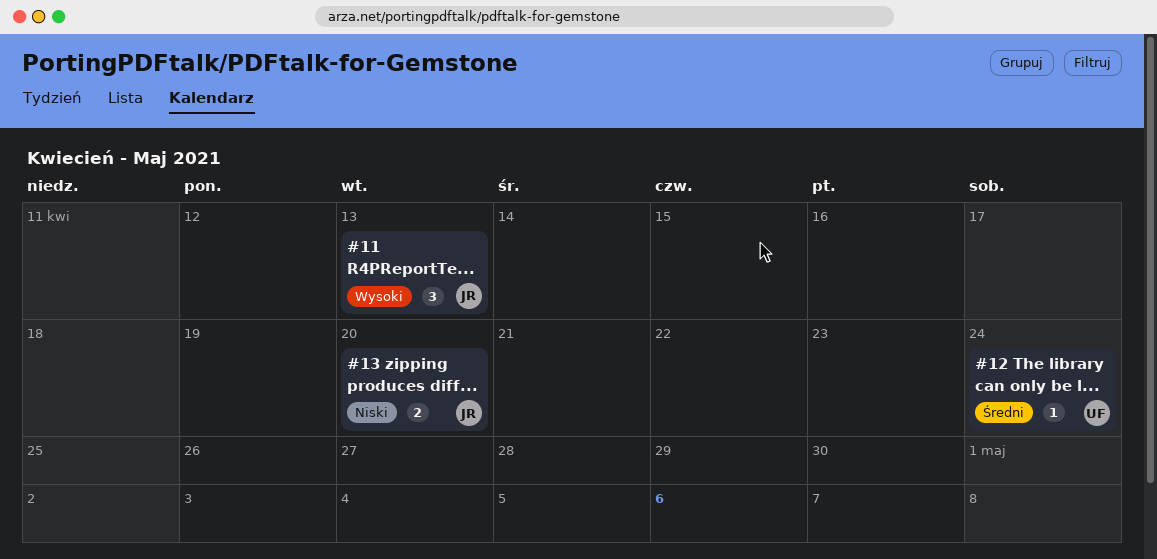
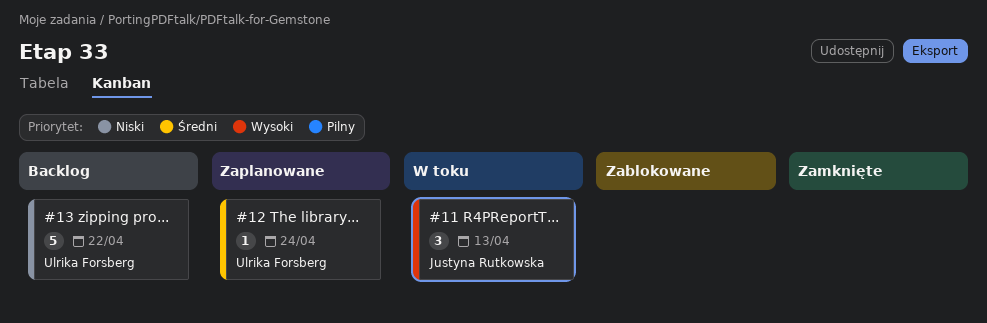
#13, owner: Justyna Rutkowska -> Ulrika Forsberg
#13, estimate: 2 -> 5
#13, due: Apr 20 -> Apr 22

